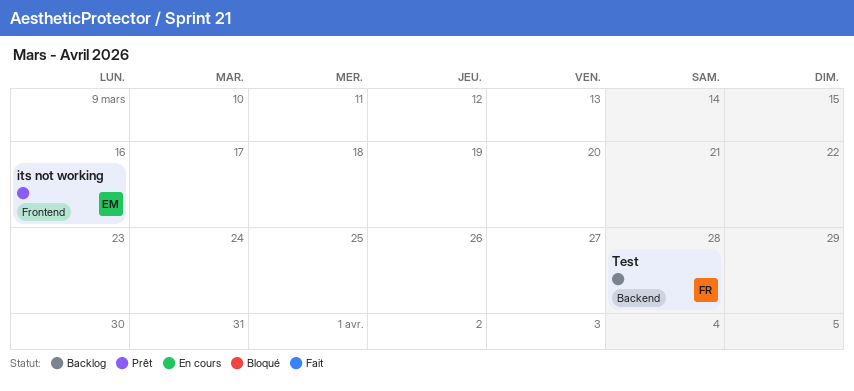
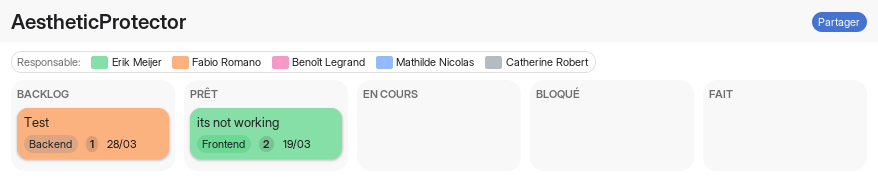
its not working, due: Mar 16 -> Mar 19

